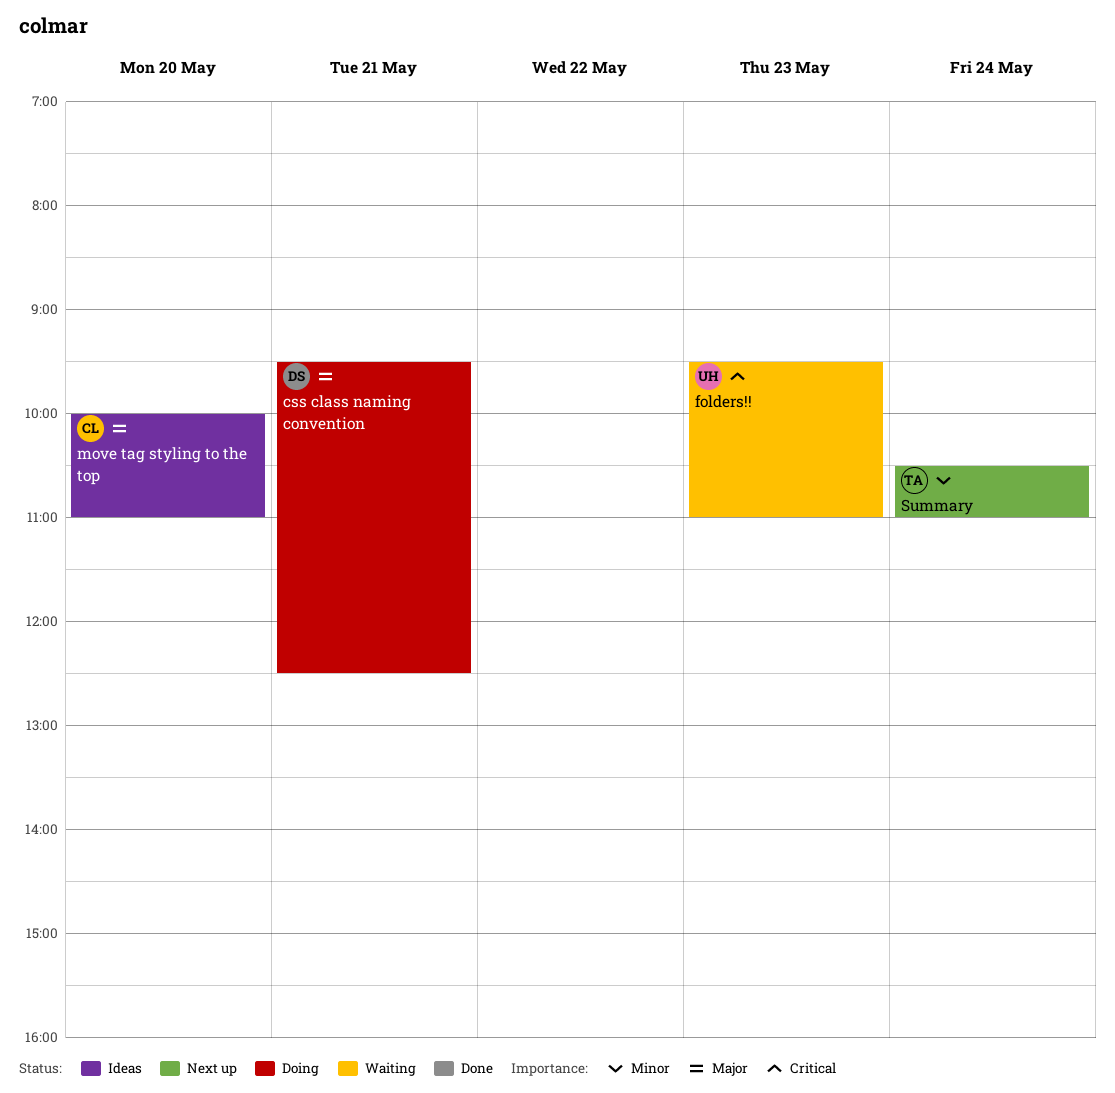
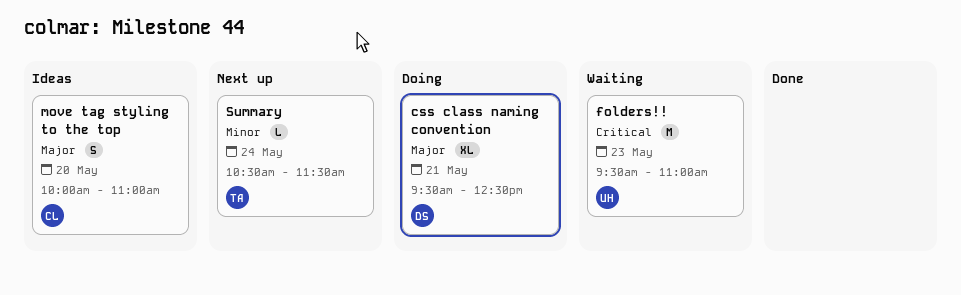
Summary, ends: 11:00 -> 11:30

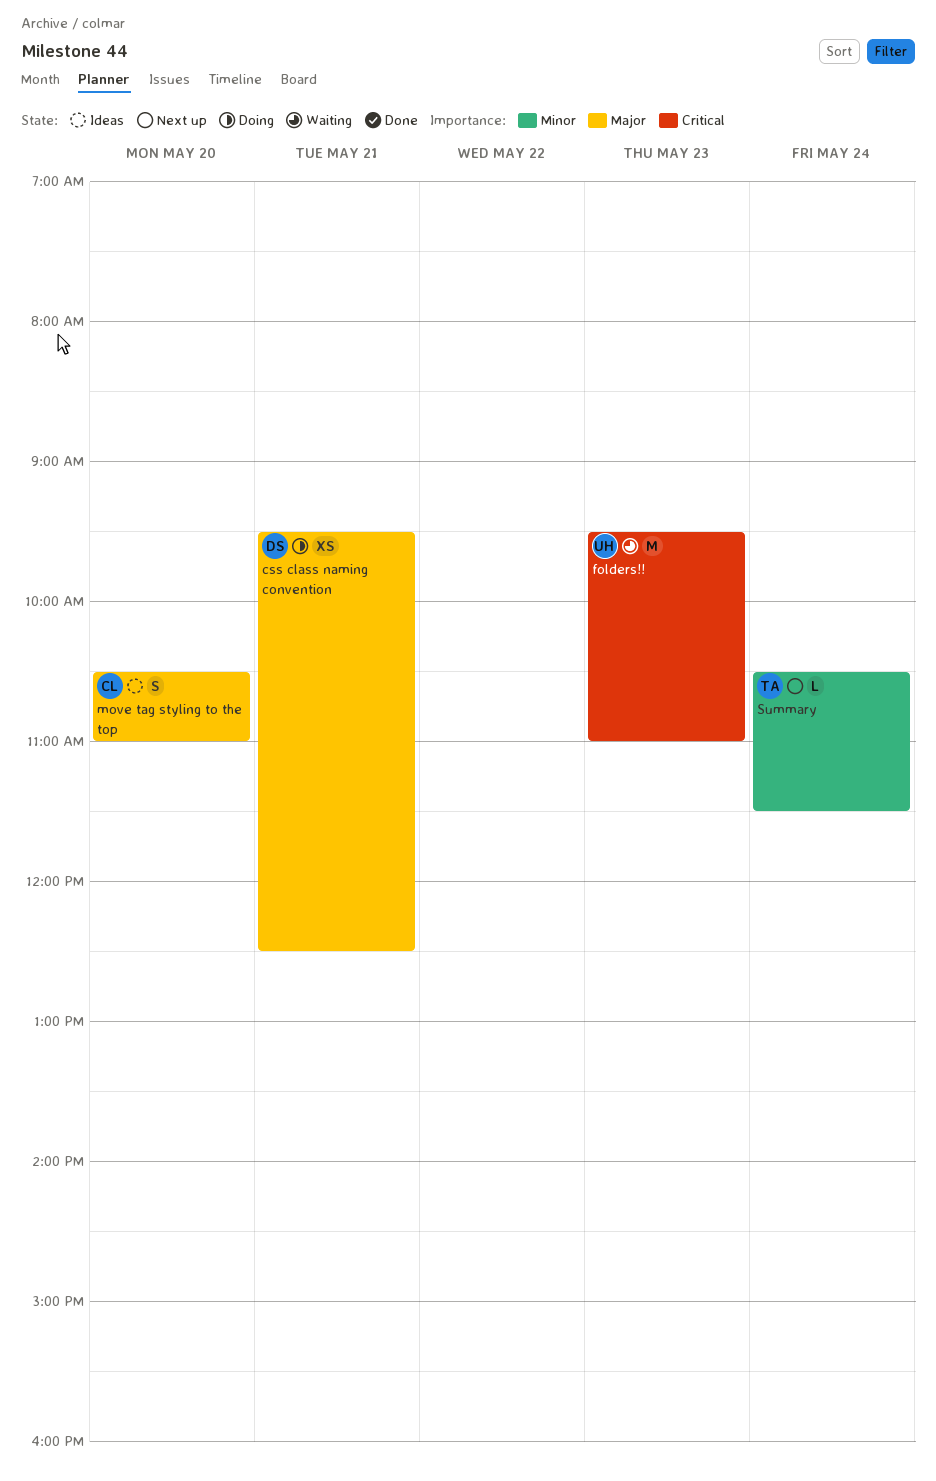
css class naming convention, estimate: XL -> XS
move tag styling to the top, begins: 10:00 -> 10:30

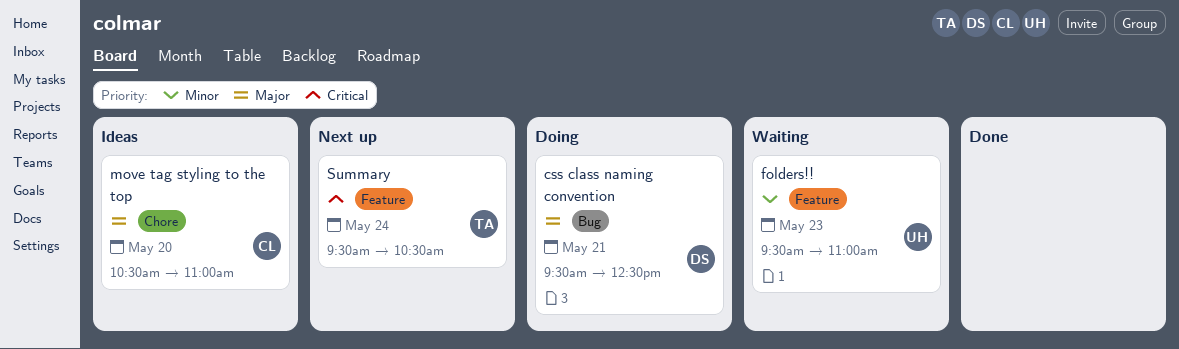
folders!!, priority: Critical -> Minor
Summary, priority: Minor -> Critical
Summary, begins: 10:30 -> 09:30
Summary, ends: 11:30 -> 10:30

